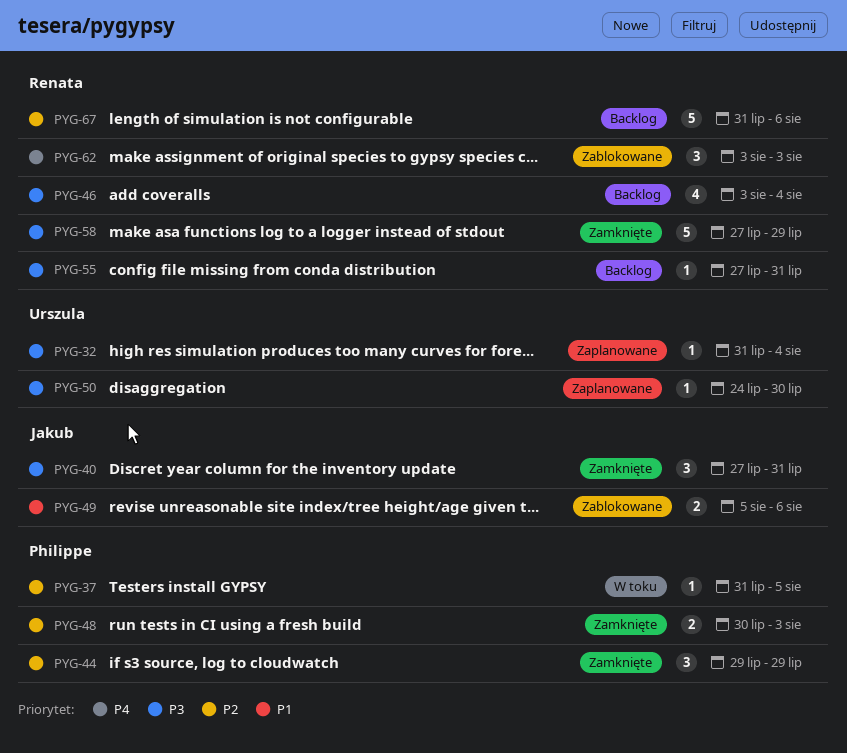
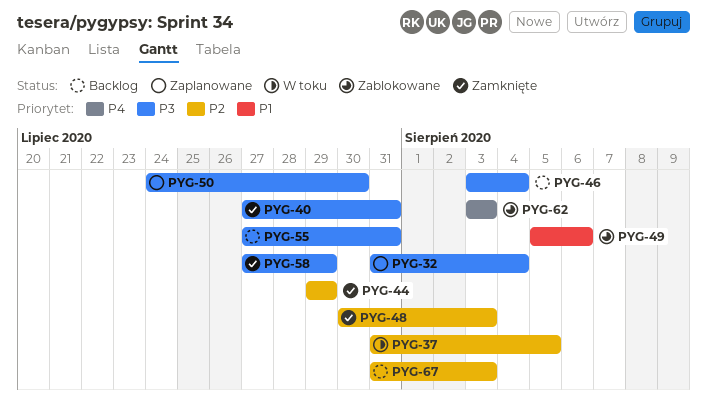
PYG-67, due: Aug 6 -> Aug 3

